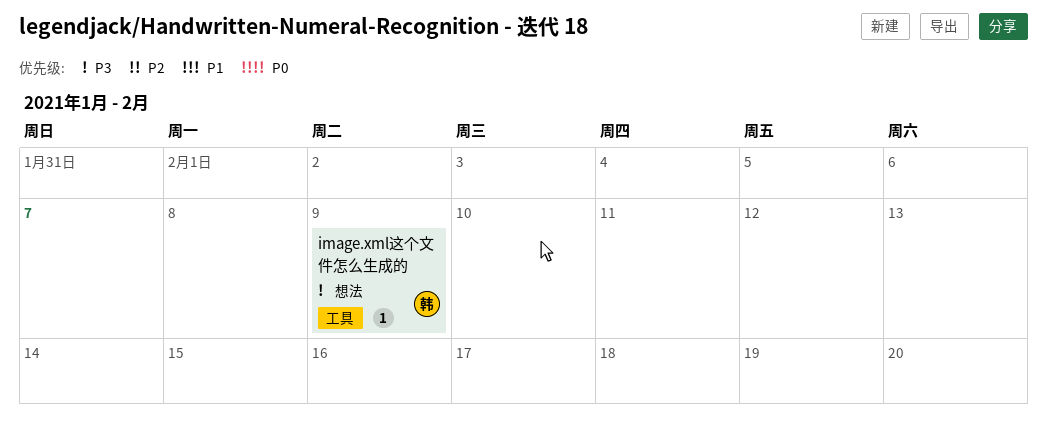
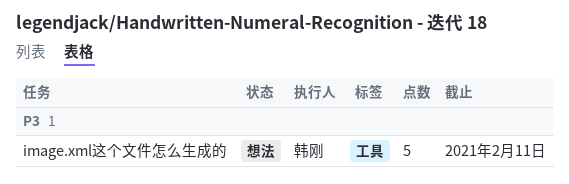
image.xml这个文件怎么生成的, estimate: 1 -> 5
image.xml这个文件怎么生成的, due: Feb 9 -> Feb 11

